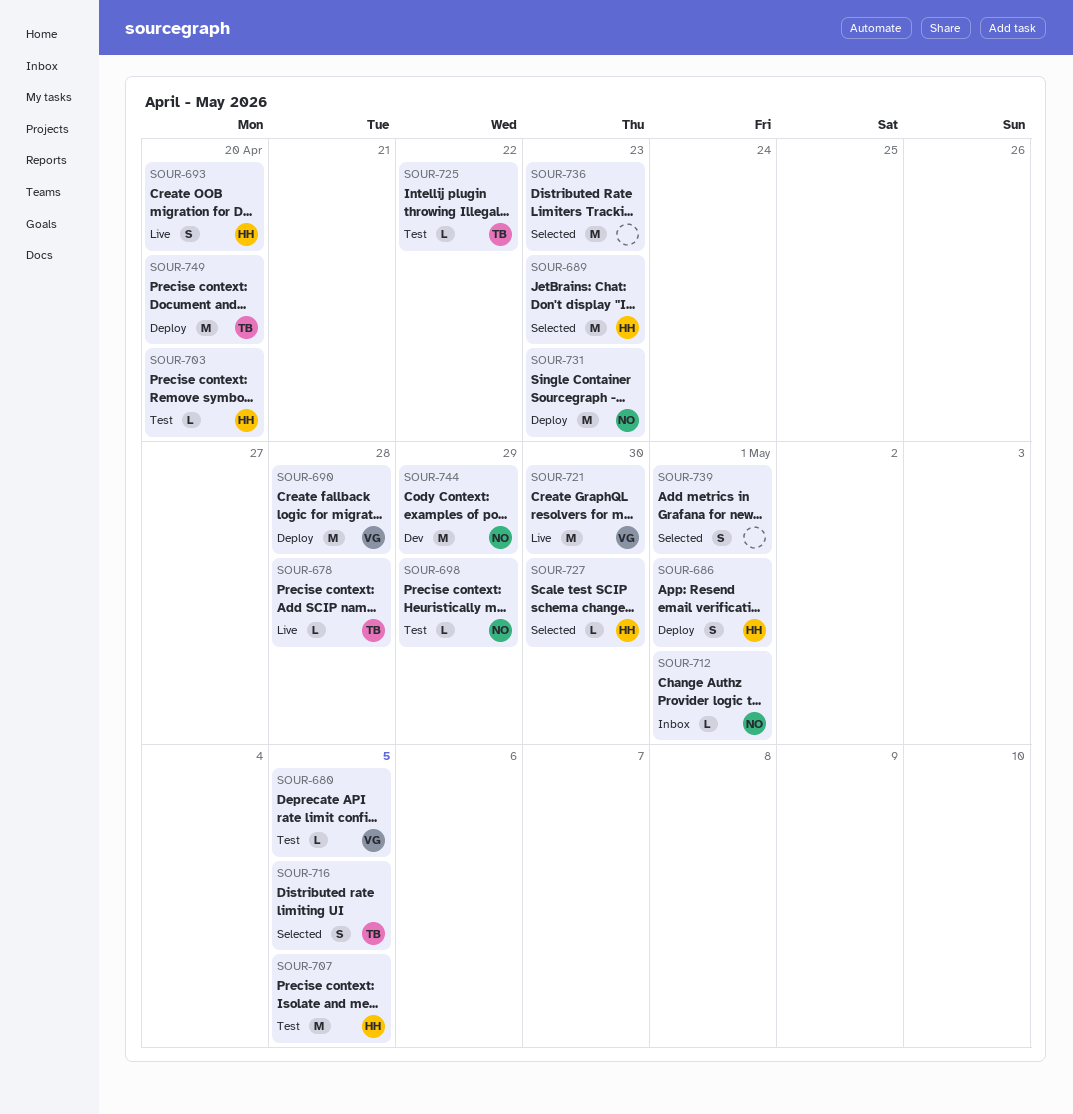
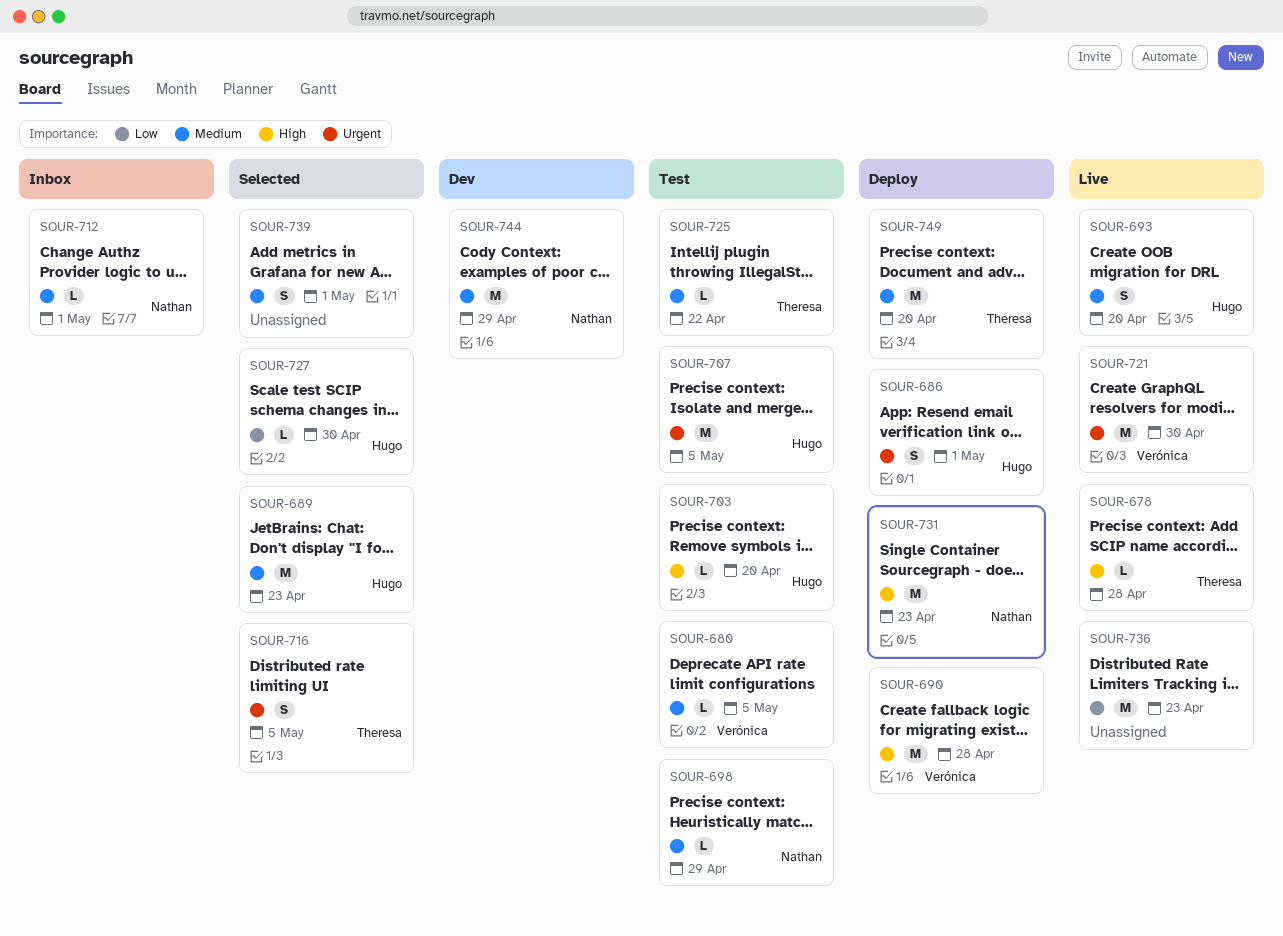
SOUR-736, status: Selected -> Live

